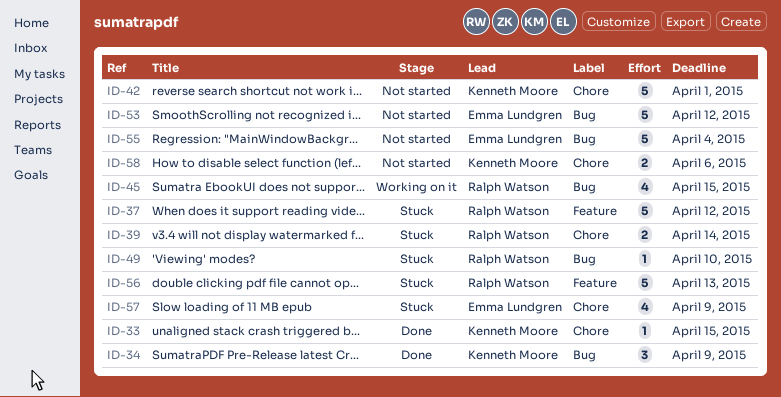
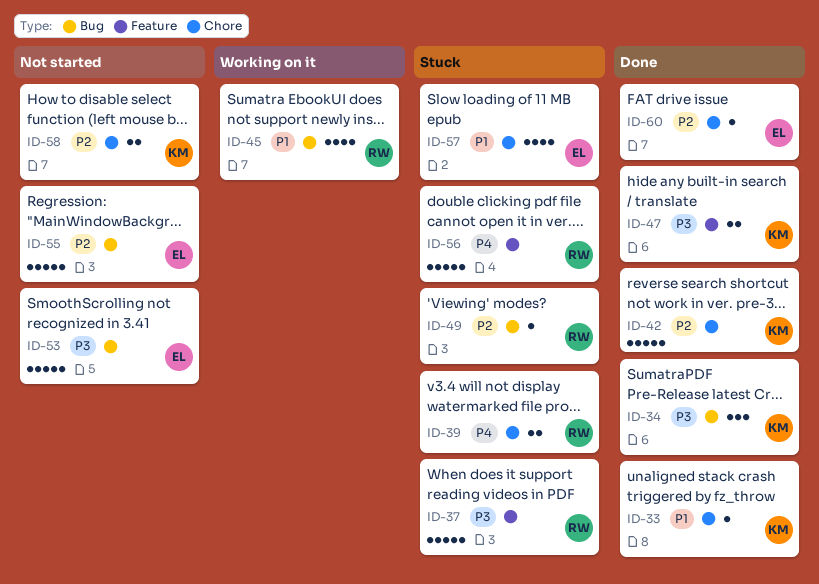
ID-42, status: Not started -> Done
ID-47: none -> present
ID-60: none -> present

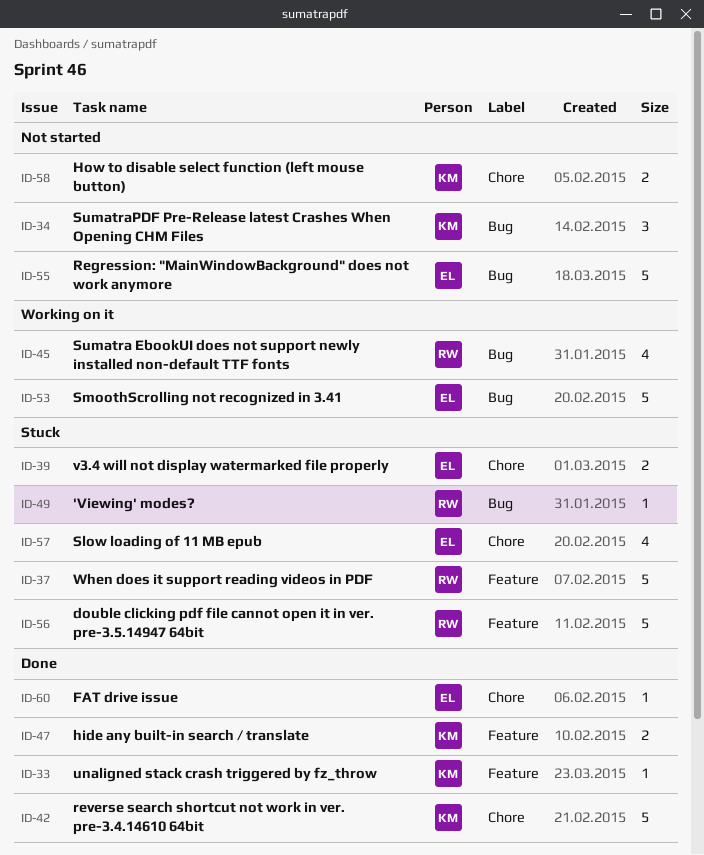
ID-33, label: Chore -> Feature
ID-34, status: Done -> Not started
ID-39, owner: RW -> EL
ID-53, status: Not started -> Working on it

